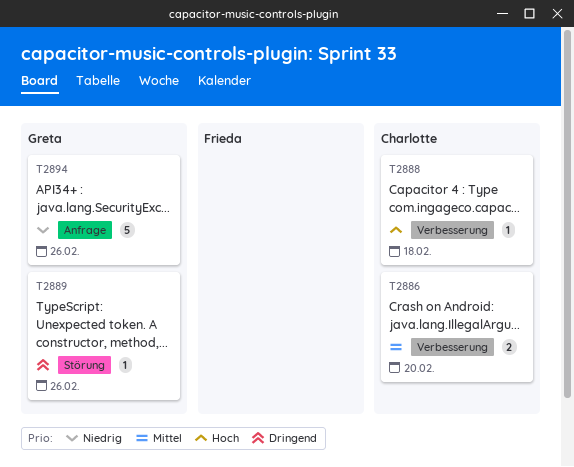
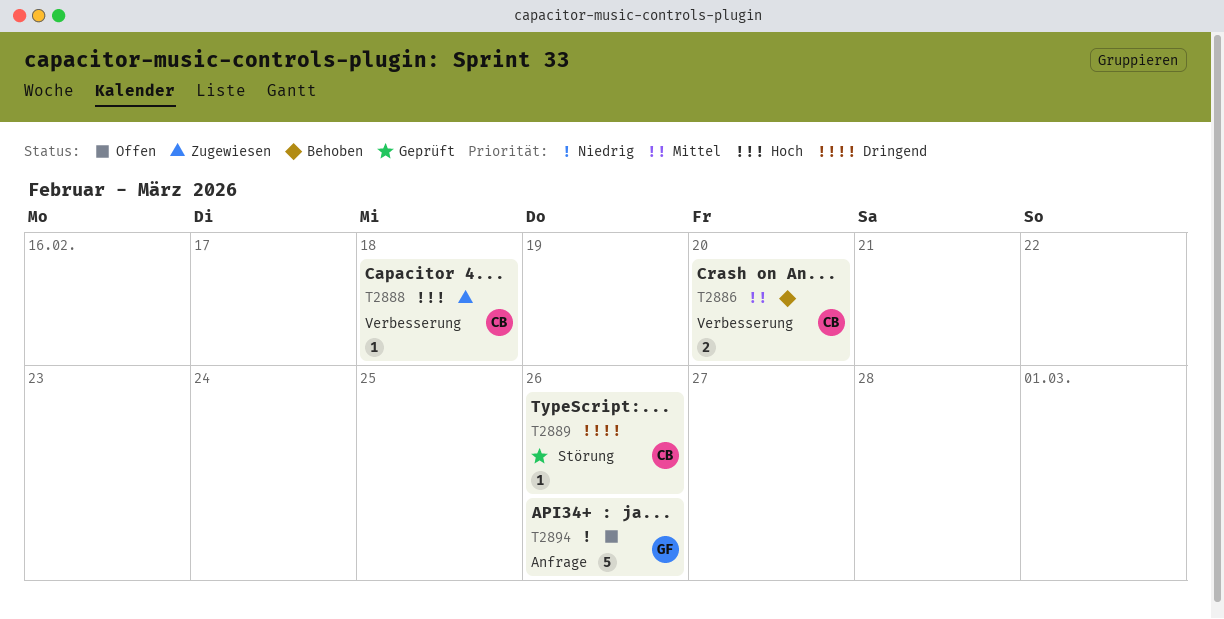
T2889, owner: Greta -> Charlotte

